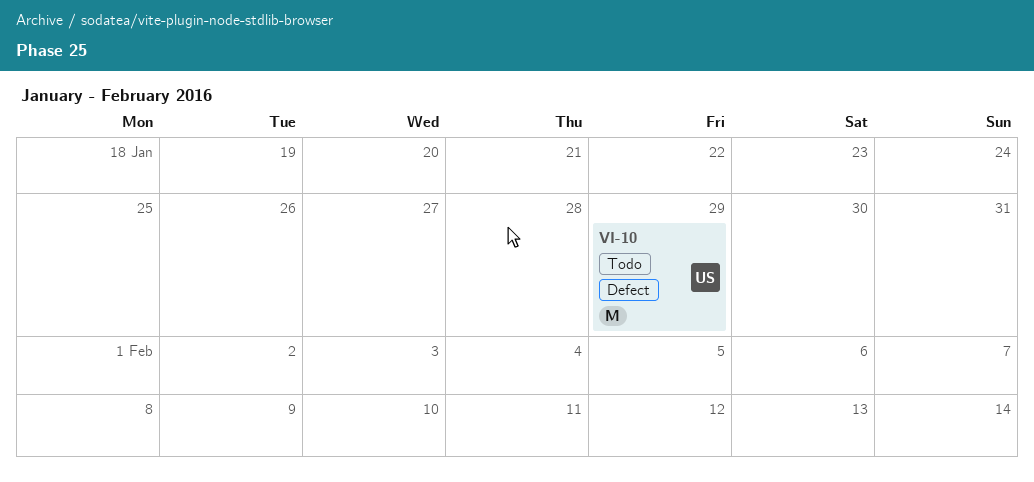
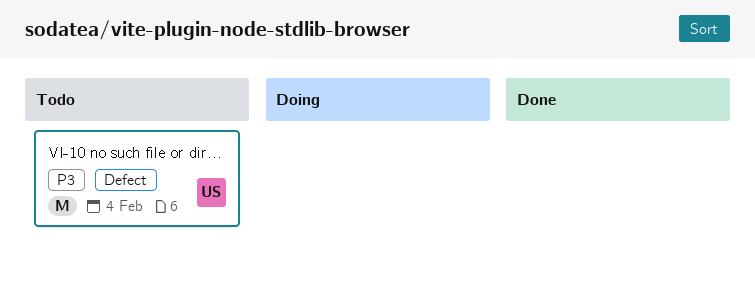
VI-10, due: Jan 29 -> Feb 4

